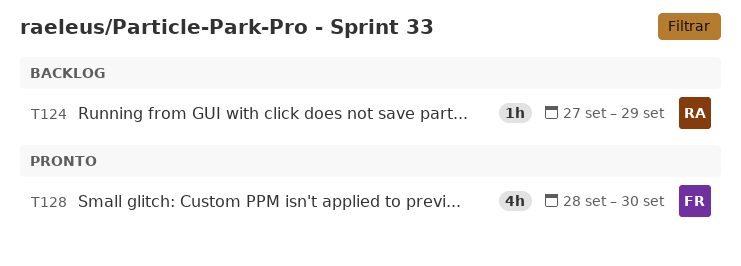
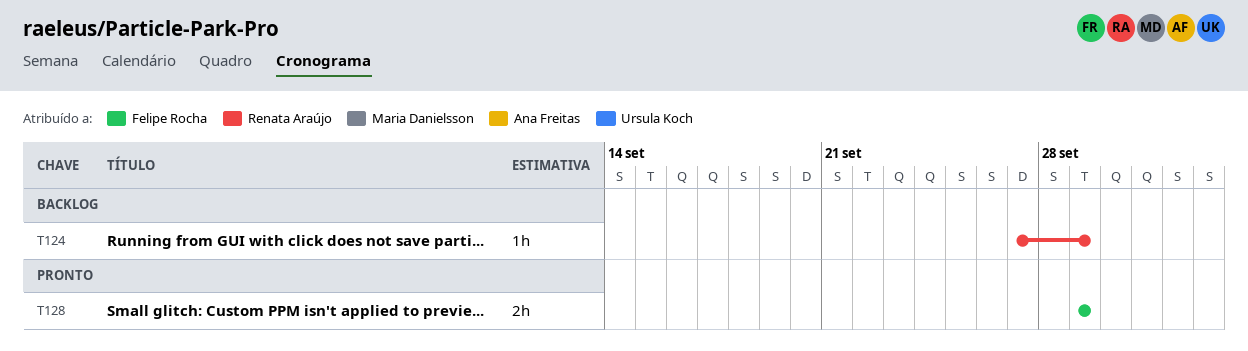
T128, estimate: 4h -> 2h
T128, start: Sep 28 -> Sep 29
T128, due: Sep 30 -> Sep 29

